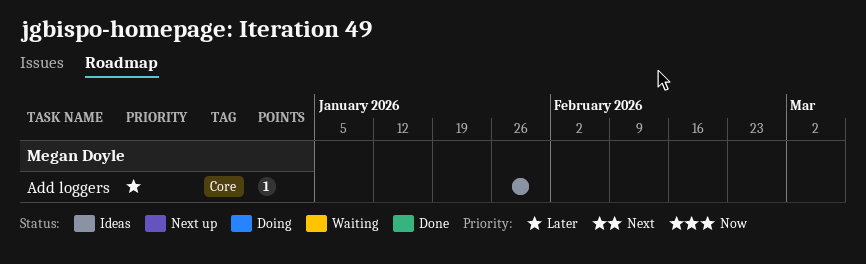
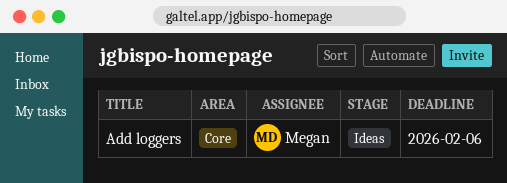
Add loggers, due: Jan 30 -> Feb 6

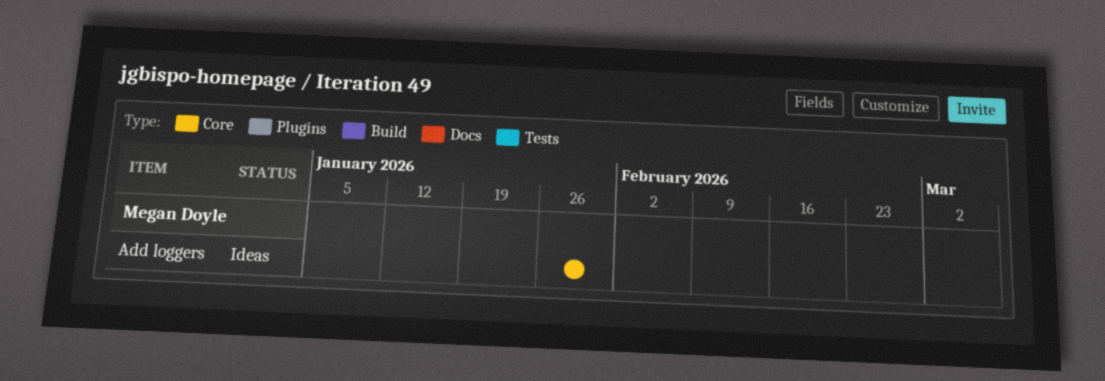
Add loggers, due: Feb 6 -> Jan 30

